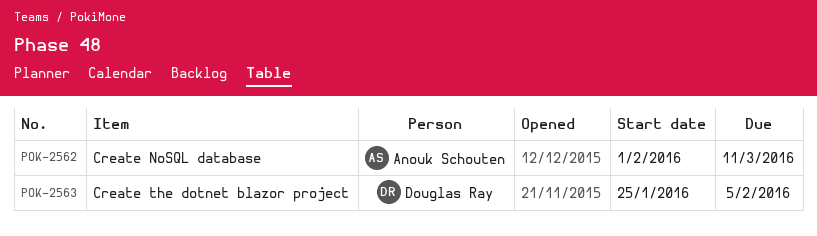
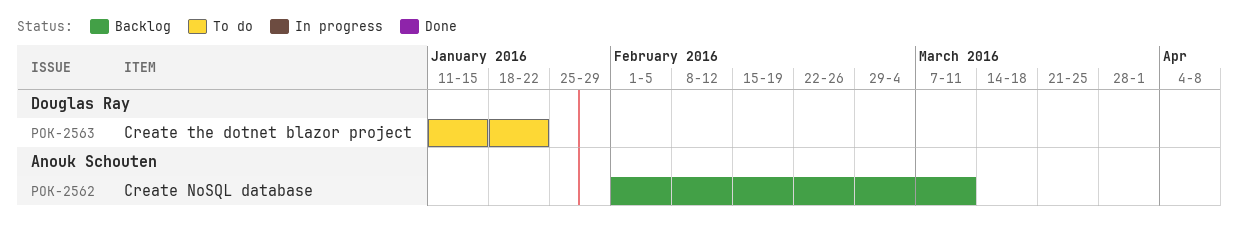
POK-2563, start: Jan 25 -> Jan 11
POK-2563, due: Feb 5 -> Jan 22

